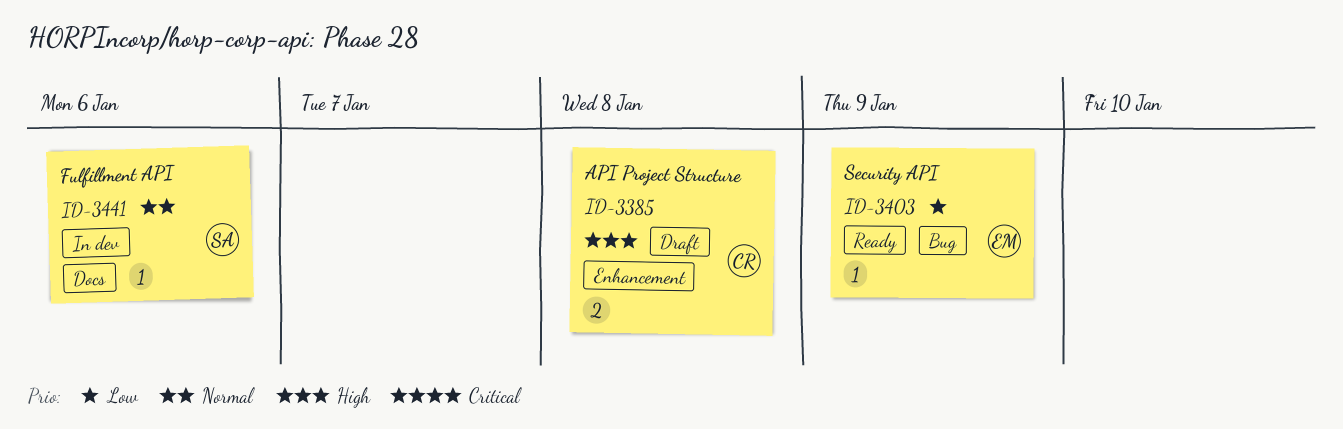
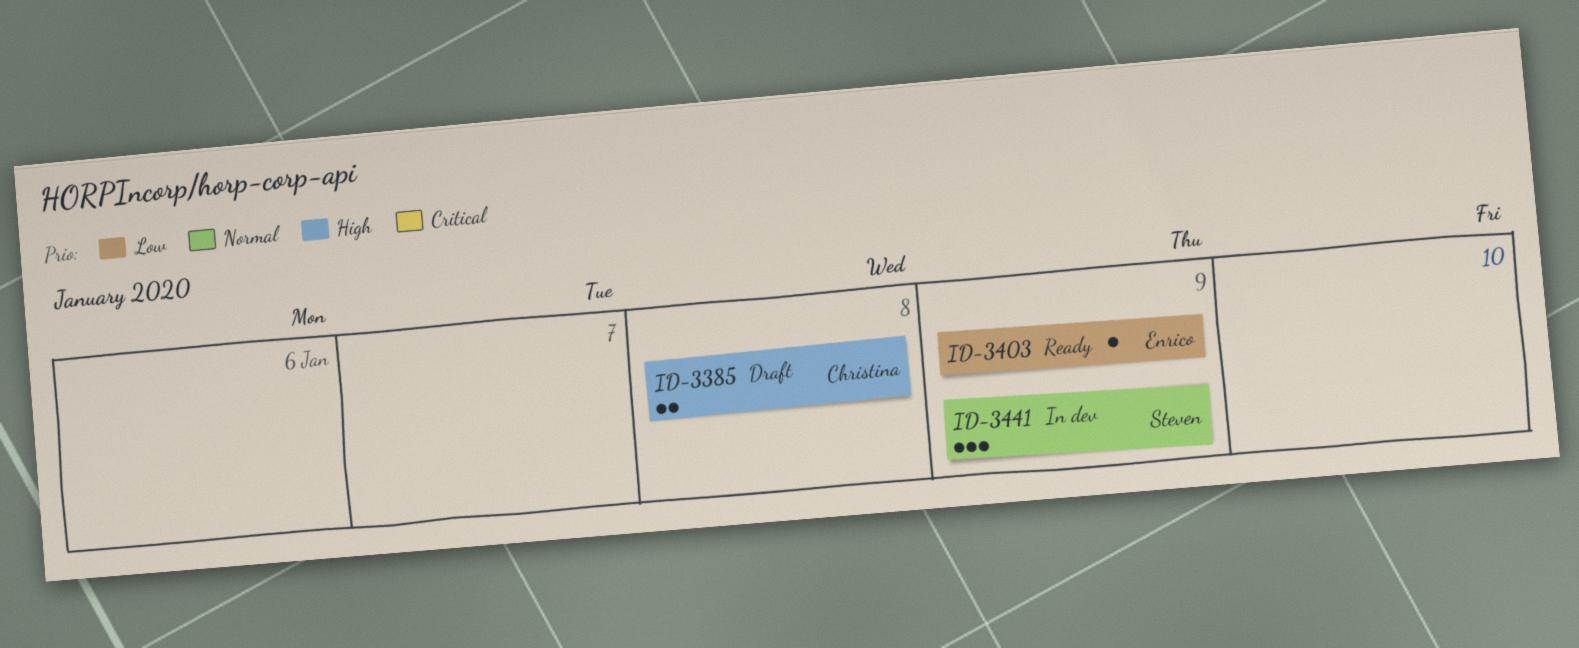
ID-3441, estimate: 1 -> 3
ID-3441, due: Jan 6 -> Jan 9

